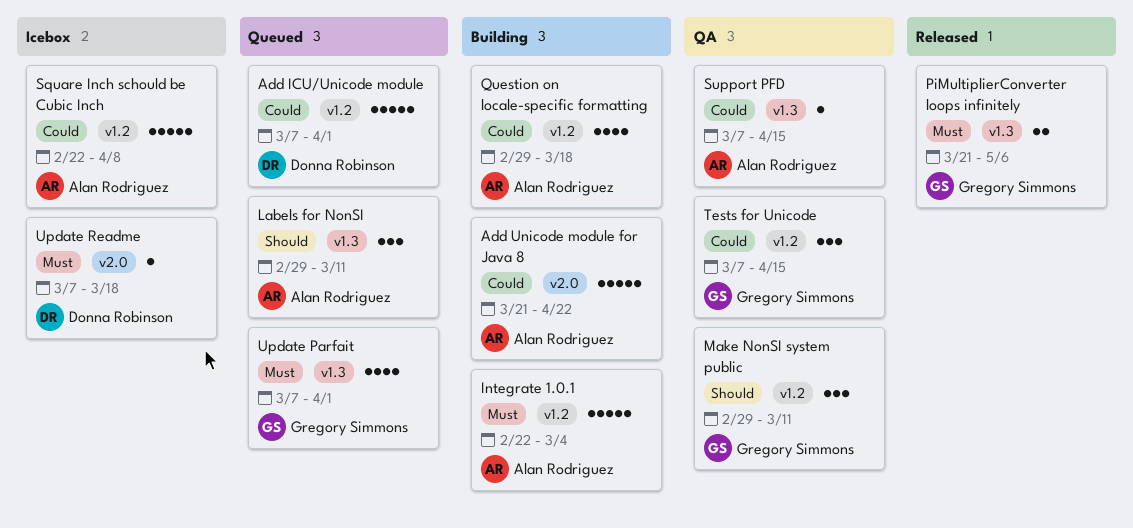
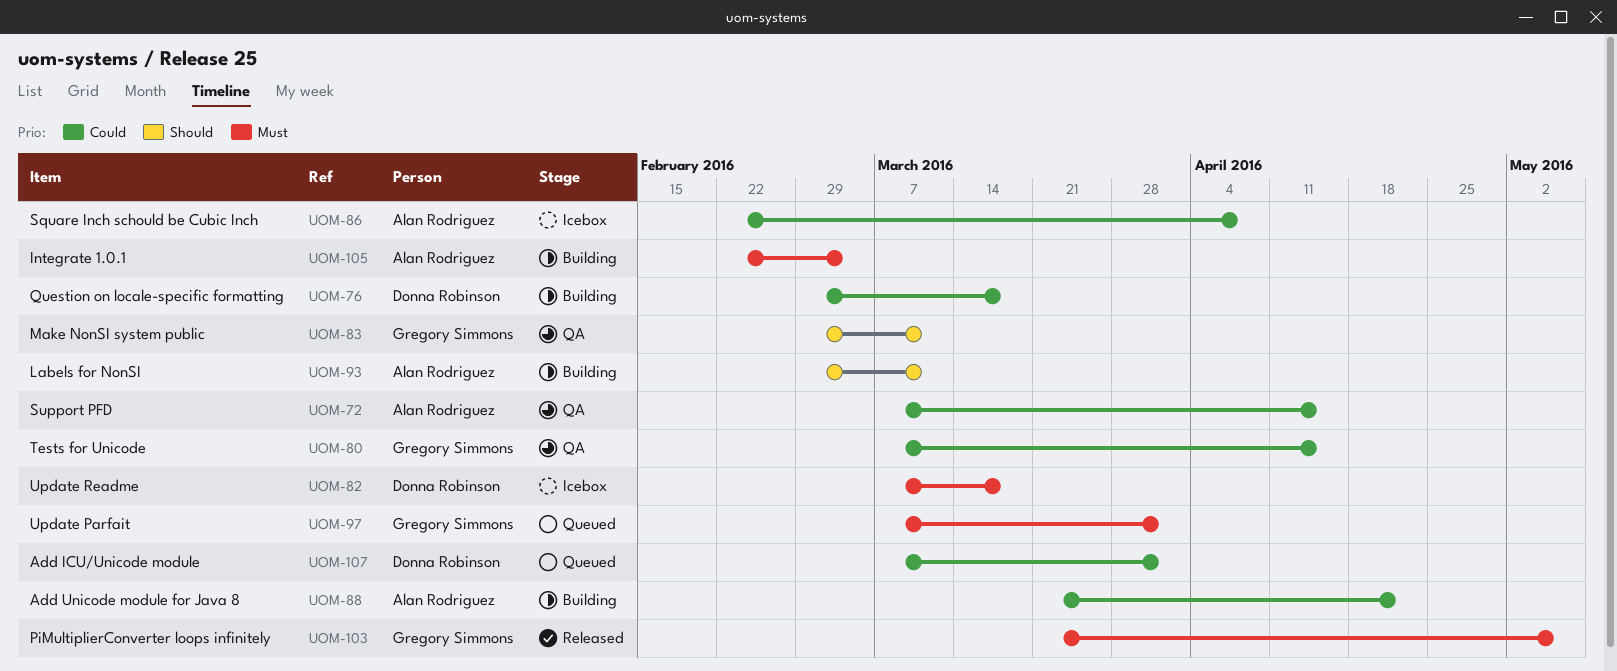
Labels for NonSI, status: Queued -> Building
Question on locale-specific formatting, owner: Alan Rodriguez -> Donna Robinson

